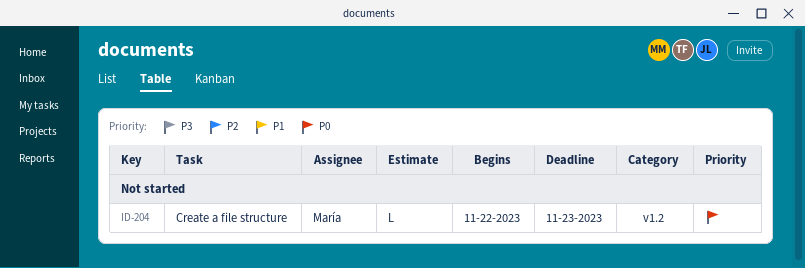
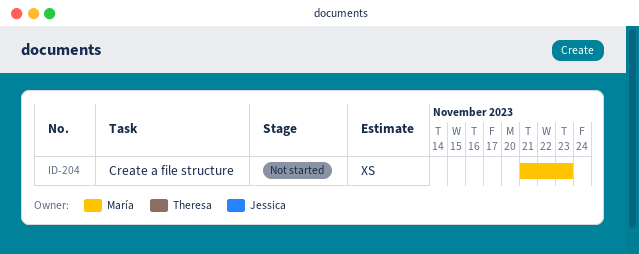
ID-204, estimate: L -> XS
ID-204, start: Nov 22 -> Nov 21

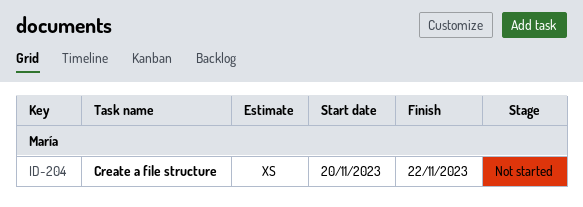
ID-204, start: Nov 21 -> Nov 20
ID-204, due: Nov 23 -> Nov 22

